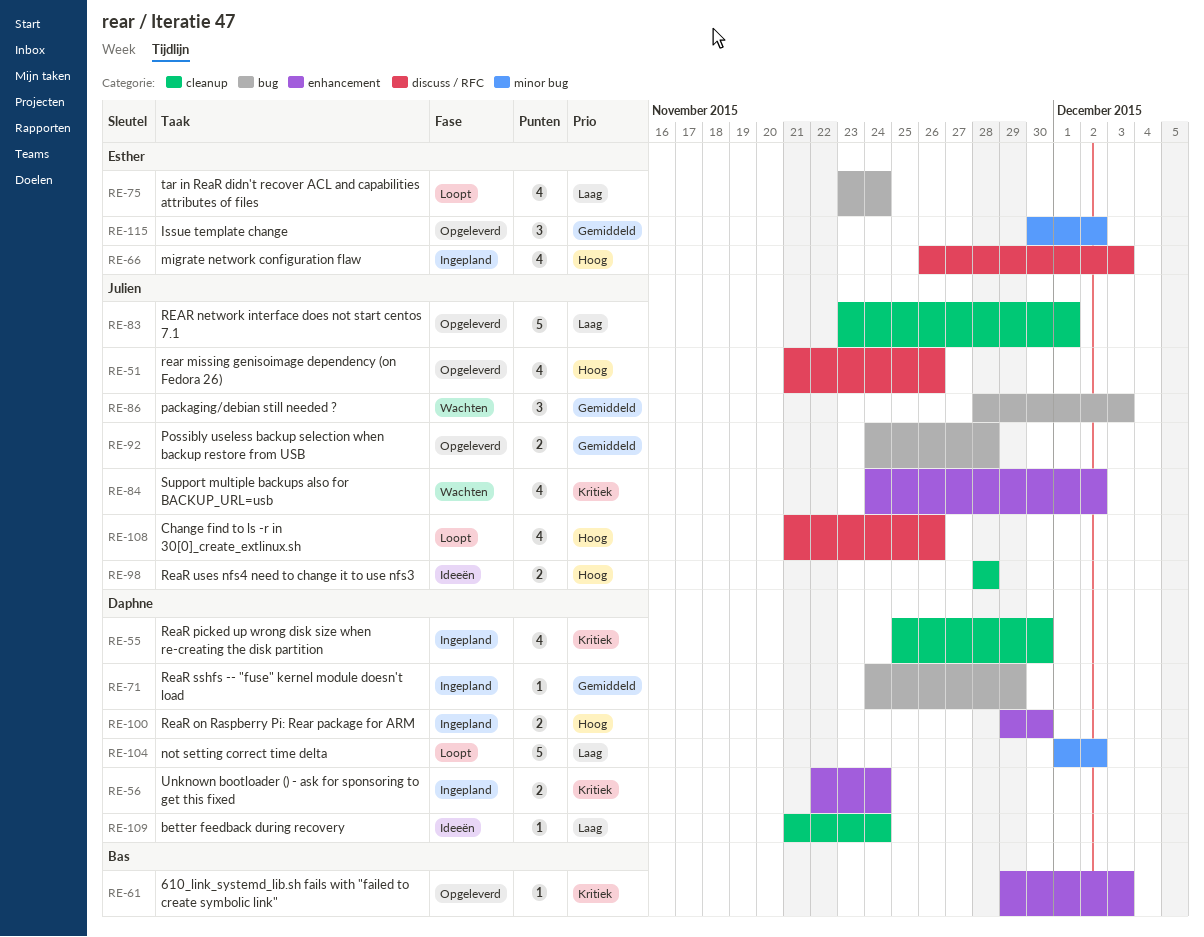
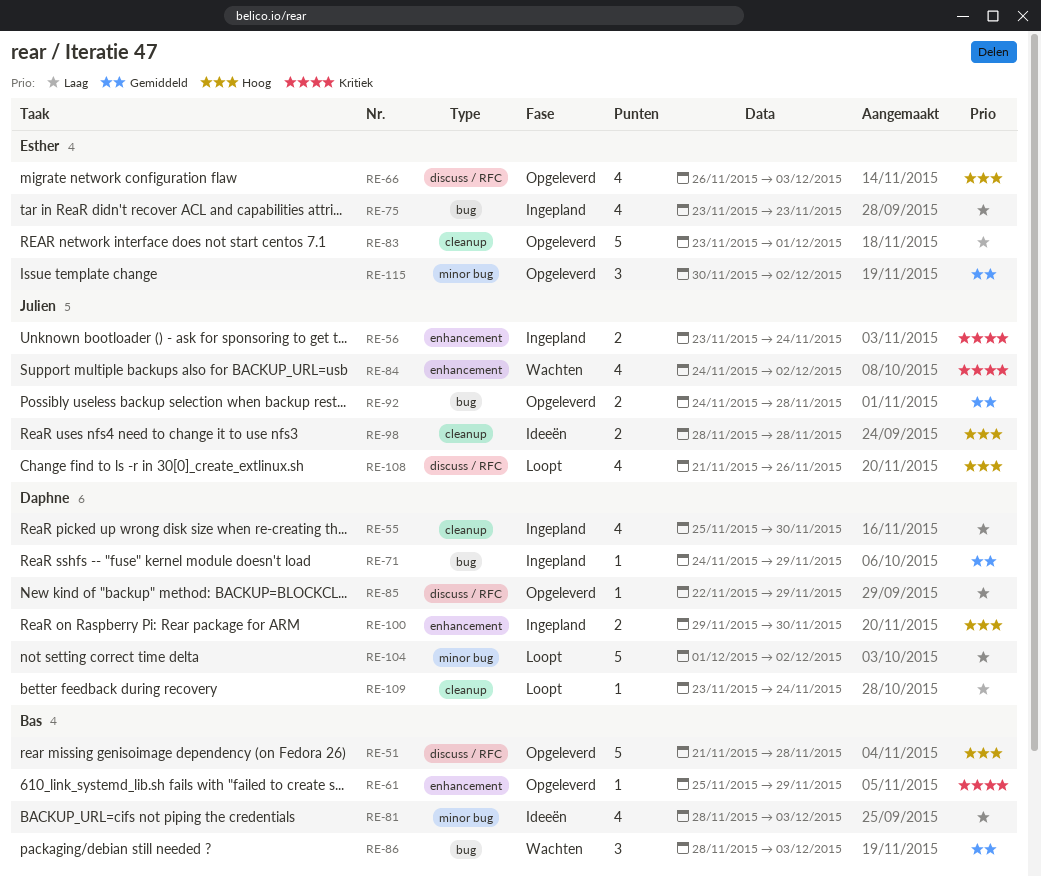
RE-51, owner: Julien -> Bas
RE-51, estimate: 4 -> 5
RE-51, due: Nov 26 -> Nov 28
RE-55, priority: Kritiek -> Laag
RE-56, owner: Daphne -> Julien
RE-56, start: Nov 22 -> Nov 23
RE-61, start: Nov 29 -> Nov 25
RE-61, due: Dec 3 -> Nov 29
RE-66, status: Ingepland -> Opgeleverd
RE-75, status: Loopt -> Ingepland
RE-75, due: Nov 24 -> Nov 23
RE-81: none -> present
RE-83, owner: Julien -> Esther
RE-85: none -> present
RE-86, owner: Julien -> Bas
RE-109, status: Ideeën -> Loopt
RE-109, start: Nov 21 -> Nov 23

